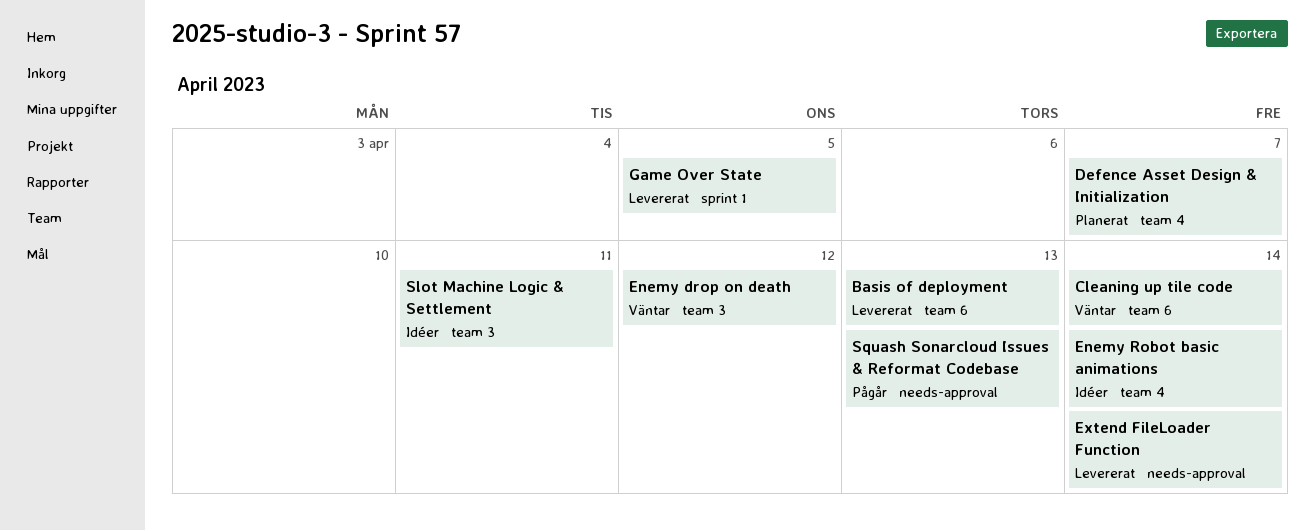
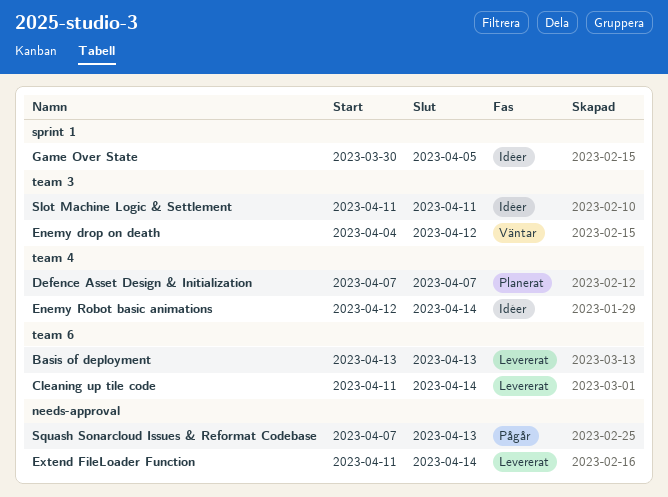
Cleaning up tile code, status: Väntar -> Levererat
Game Over State, status: Levererat -> Idéer

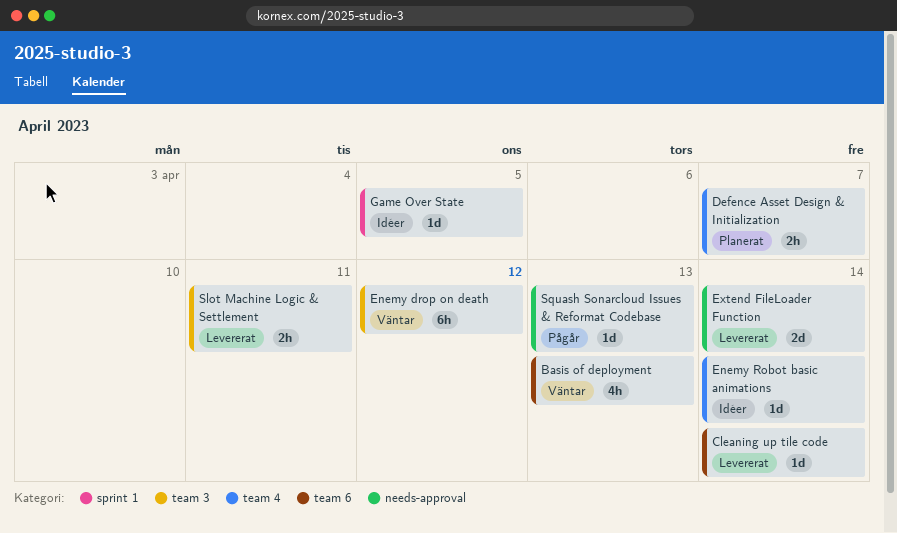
Basis of deployment, status: Levererat -> Väntar
Slot Machine Logic & Settlement, status: Idéer -> Levererat

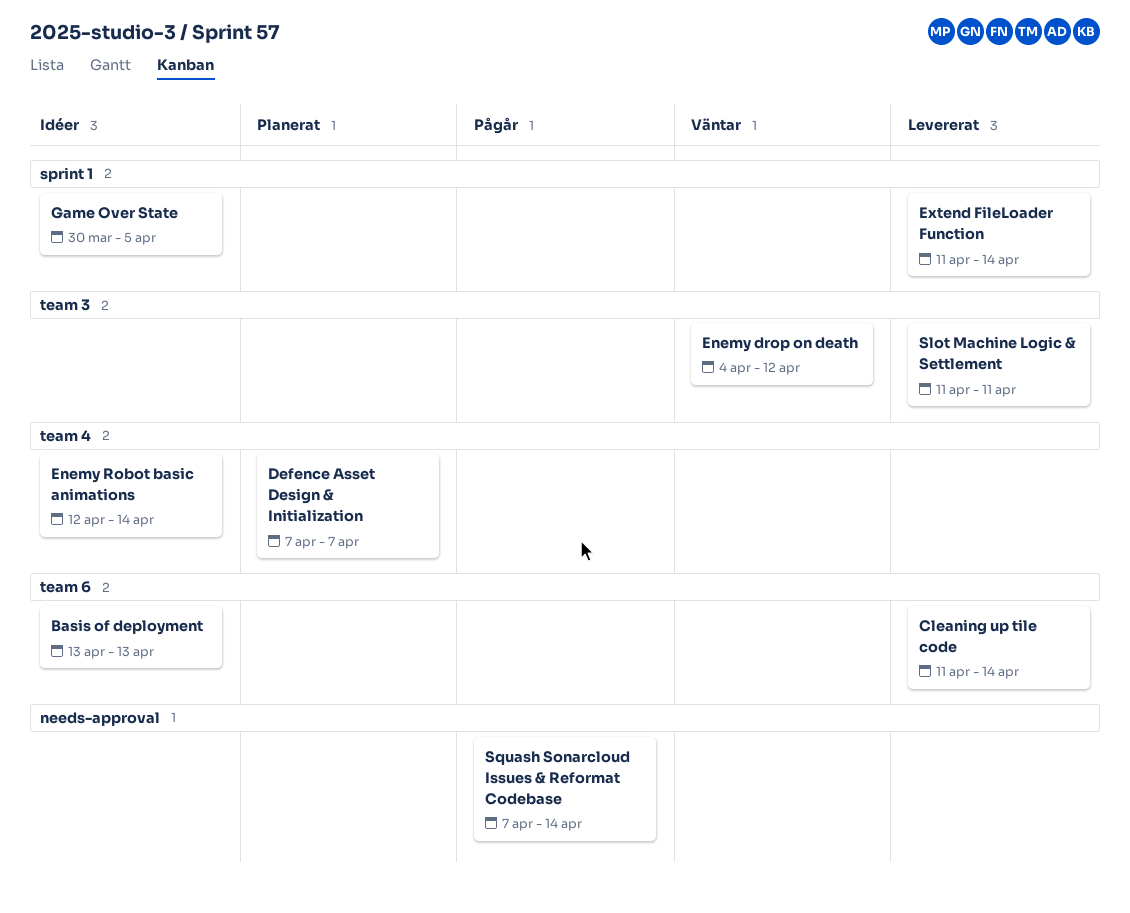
Basis of deployment, status: Väntar -> Idéer
Extend FileLoader Function, label: needs-approval -> sprint 1
Squash Sonarcloud Issues & Reformat Codebase, due: Apr 13 -> Apr 14

